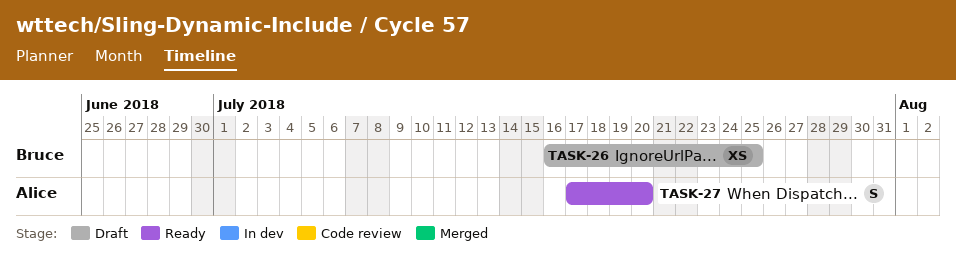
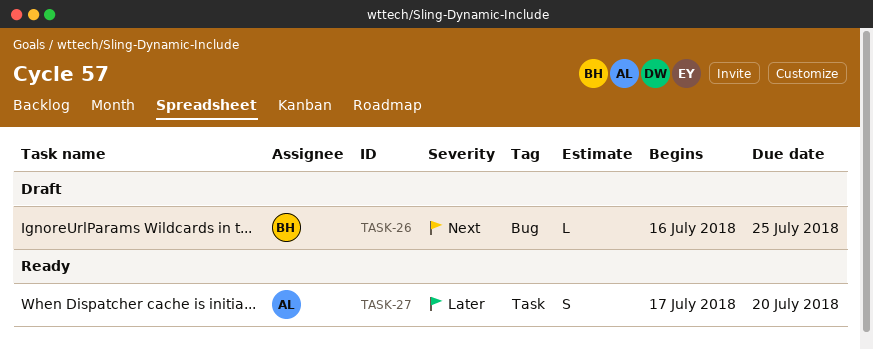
TASK-26, estimate: XS -> L

